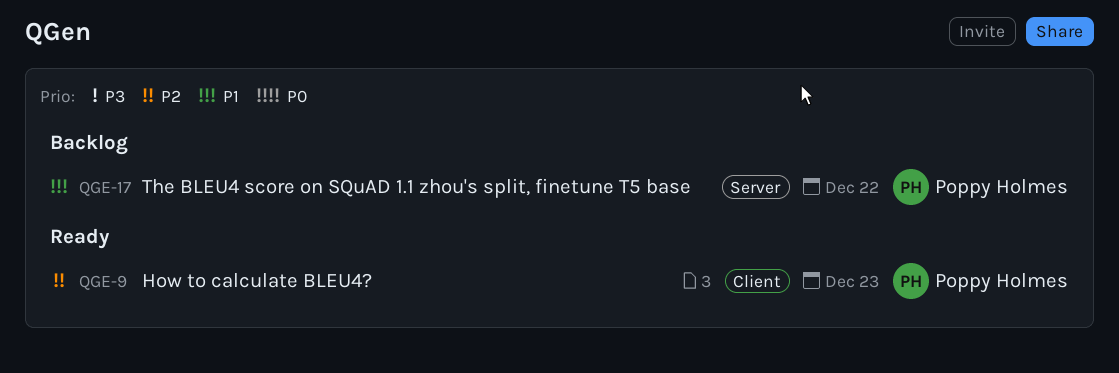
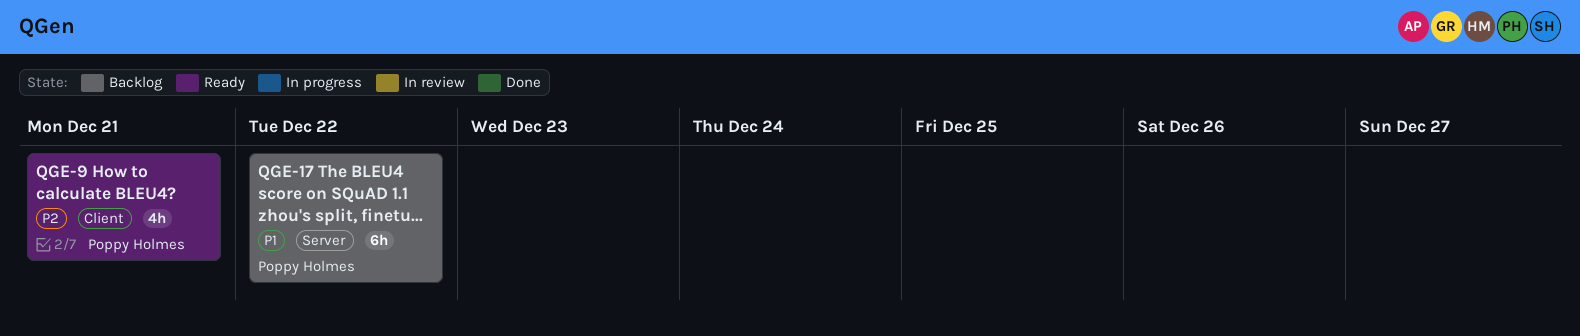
QGE-9, due: Dec 23 -> Dec 21

